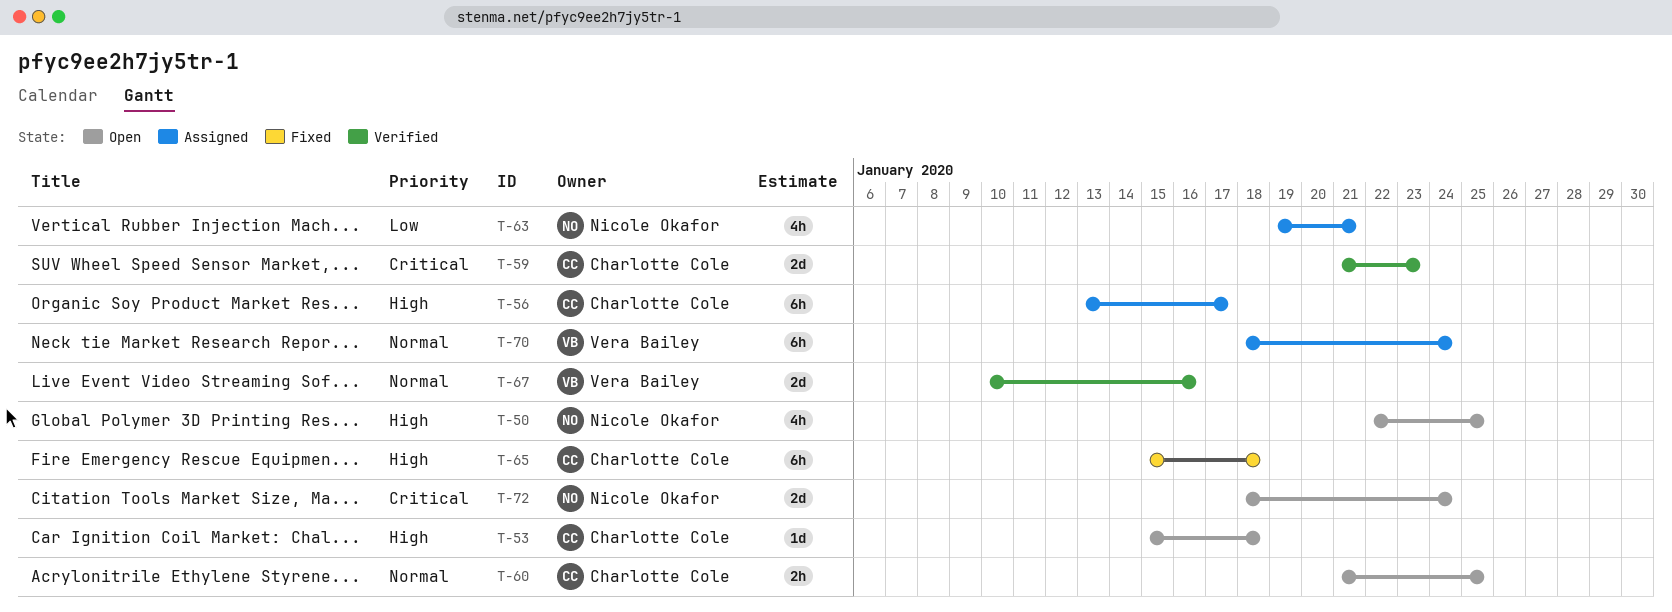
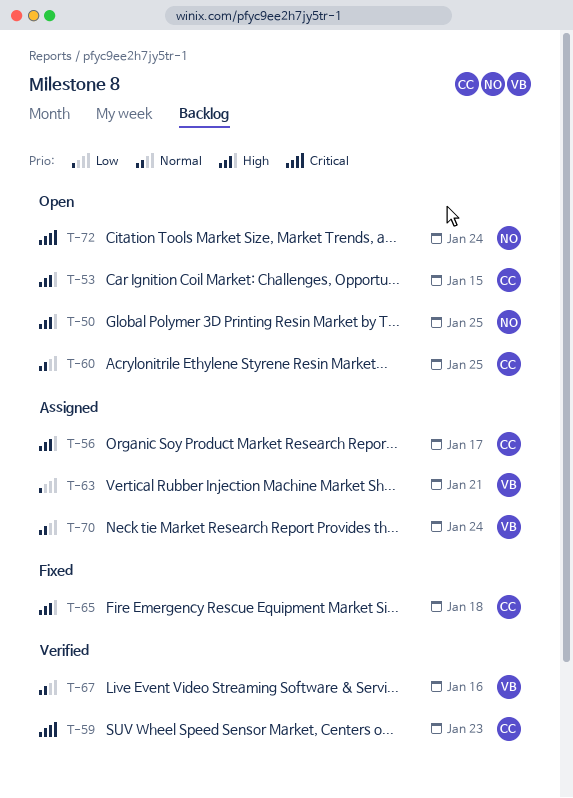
T-53, due: Jan 18 -> Jan 15
T-63, owner: Nicole Okafor -> Vera Bailey

